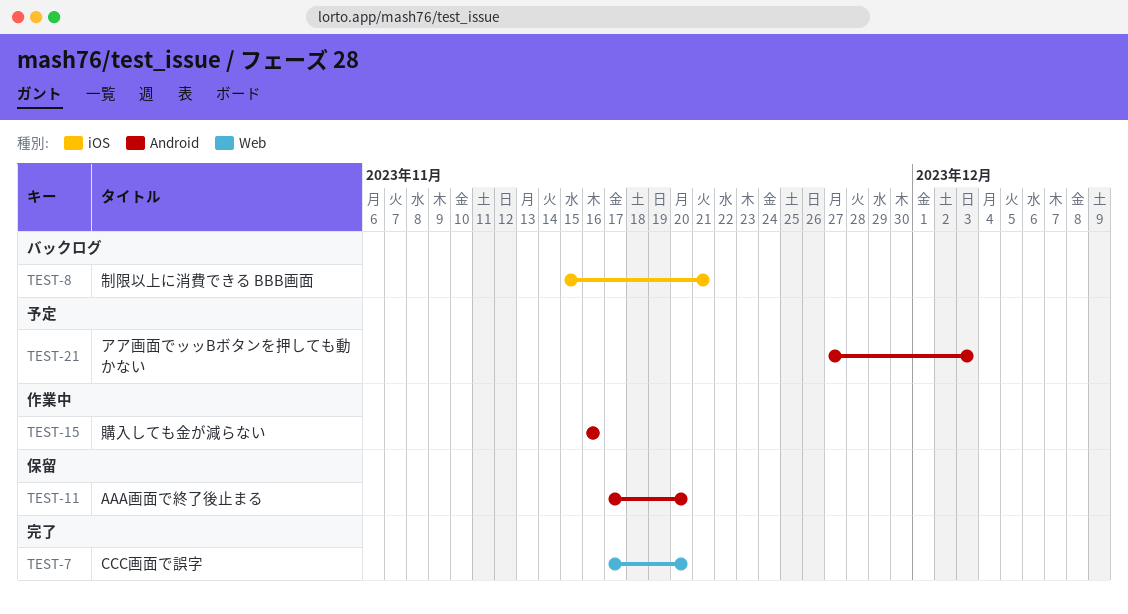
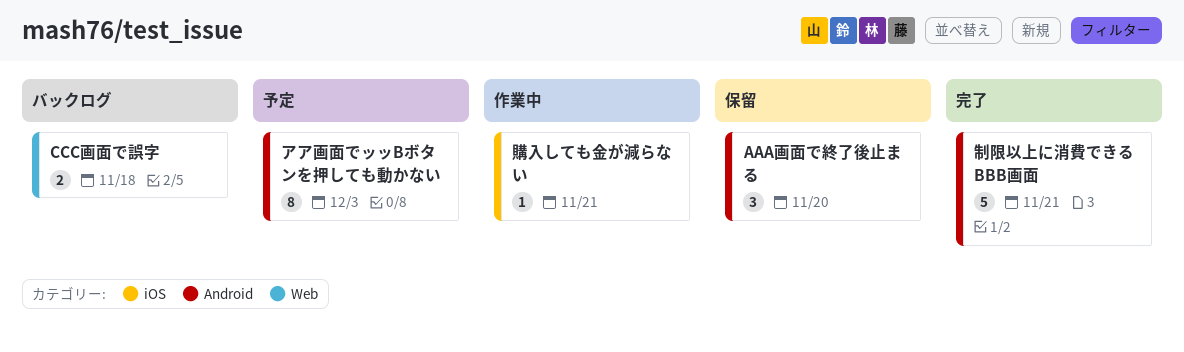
CCC画面で誤字, status: 完了 -> バックログ
CCC画面で誤字, due: Nov 20 -> Nov 18
制限以上に消費できる BBB画面, status: バックログ -> 完了
制限以上に消費できる BBB画面, label: iOS -> Android
購入しても金が減らない, label: Android -> iOS
購入しても金が減らない, due: Nov 16 -> Nov 21

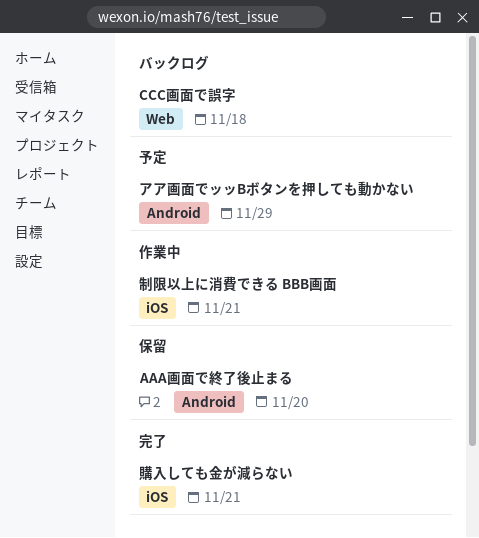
アア画面でッッBボタンを押しても動かない, due: Dec 3 -> Nov 29
制限以上に消費できる BBB画面, status: 完了 -> 作業中
制限以上に消費できる BBB画面, label: Android -> iOS
購入しても金が減らない, status: 作業中 -> 完了

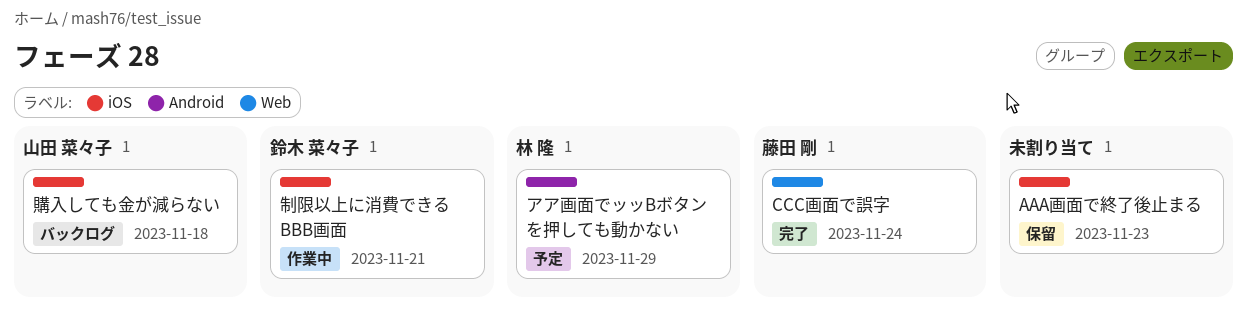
AAA画面で終了後止まる, label: Android -> iOS
AAA画面で終了後止まる, due: Nov 20 -> Nov 23
CCC画面で誤字, status: バックログ -> 完了
CCC画面で誤字, due: Nov 18 -> Nov 24
購入しても金が減らない, status: 完了 -> バックログ
購入しても金が減らない, due: Nov 21 -> Nov 18

